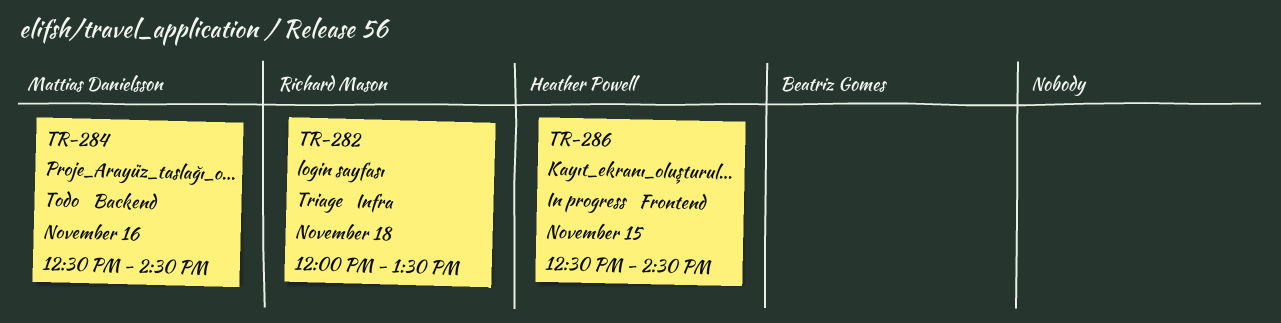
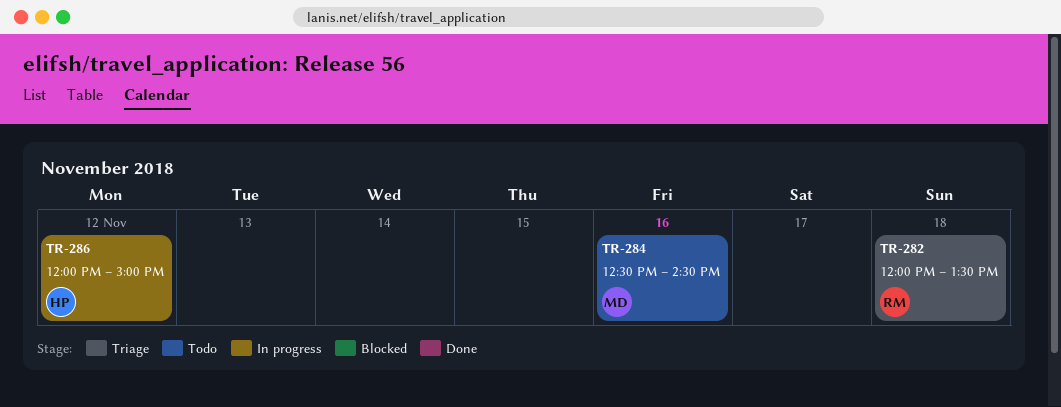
TR-286, day: Nov 15 -> Nov 12
TR-286, begins: 12:30 -> 12:00
TR-286, ends: 14:30 -> 15:00

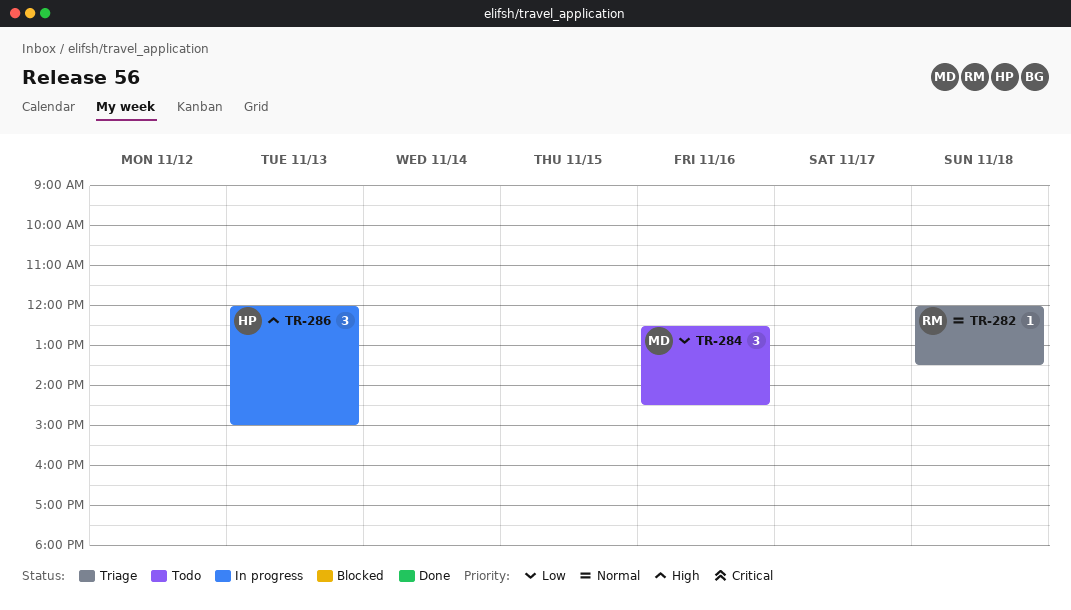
TR-286, day: Nov 12 -> Nov 13

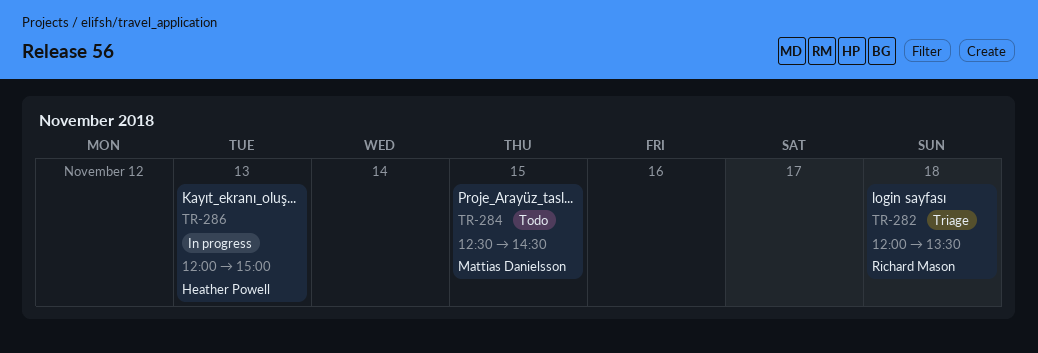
TR-284, day: Nov 16 -> Nov 15

